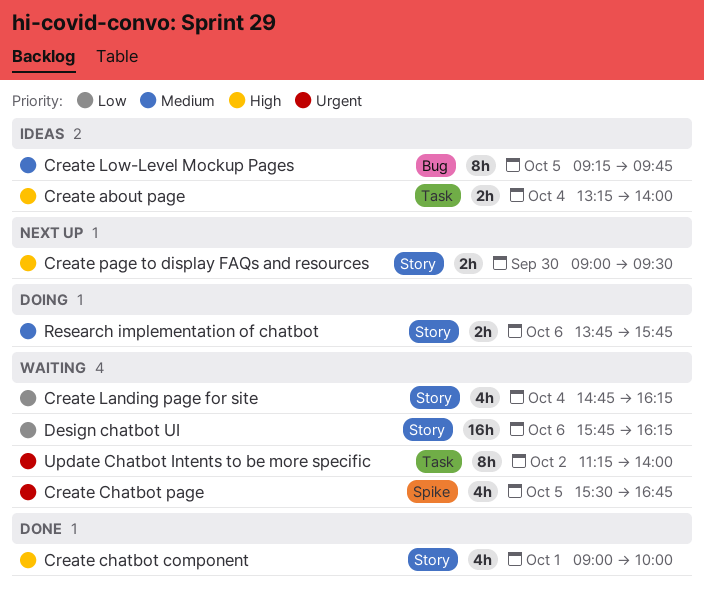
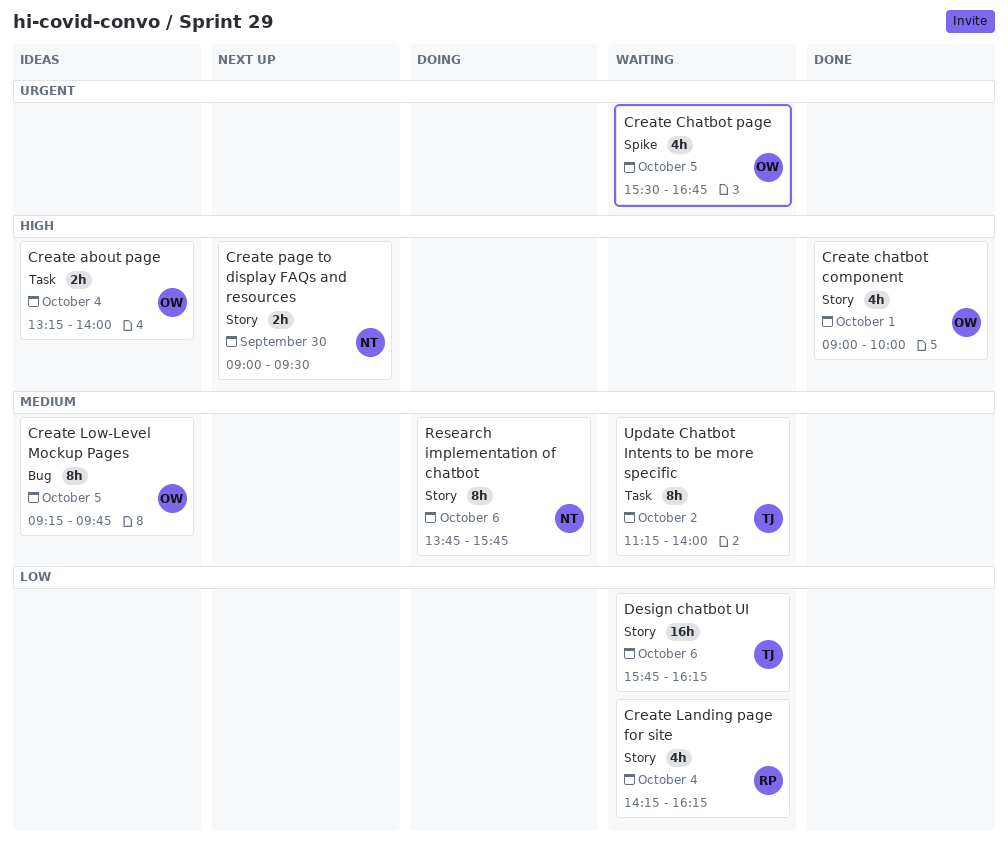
Create Landing page for site, begins: 14:45 -> 14:15
Research implementation of chatbot, estimate: 2h -> 8h
Update Chatbot Intents to be more specific, priority: Urgent -> Medium

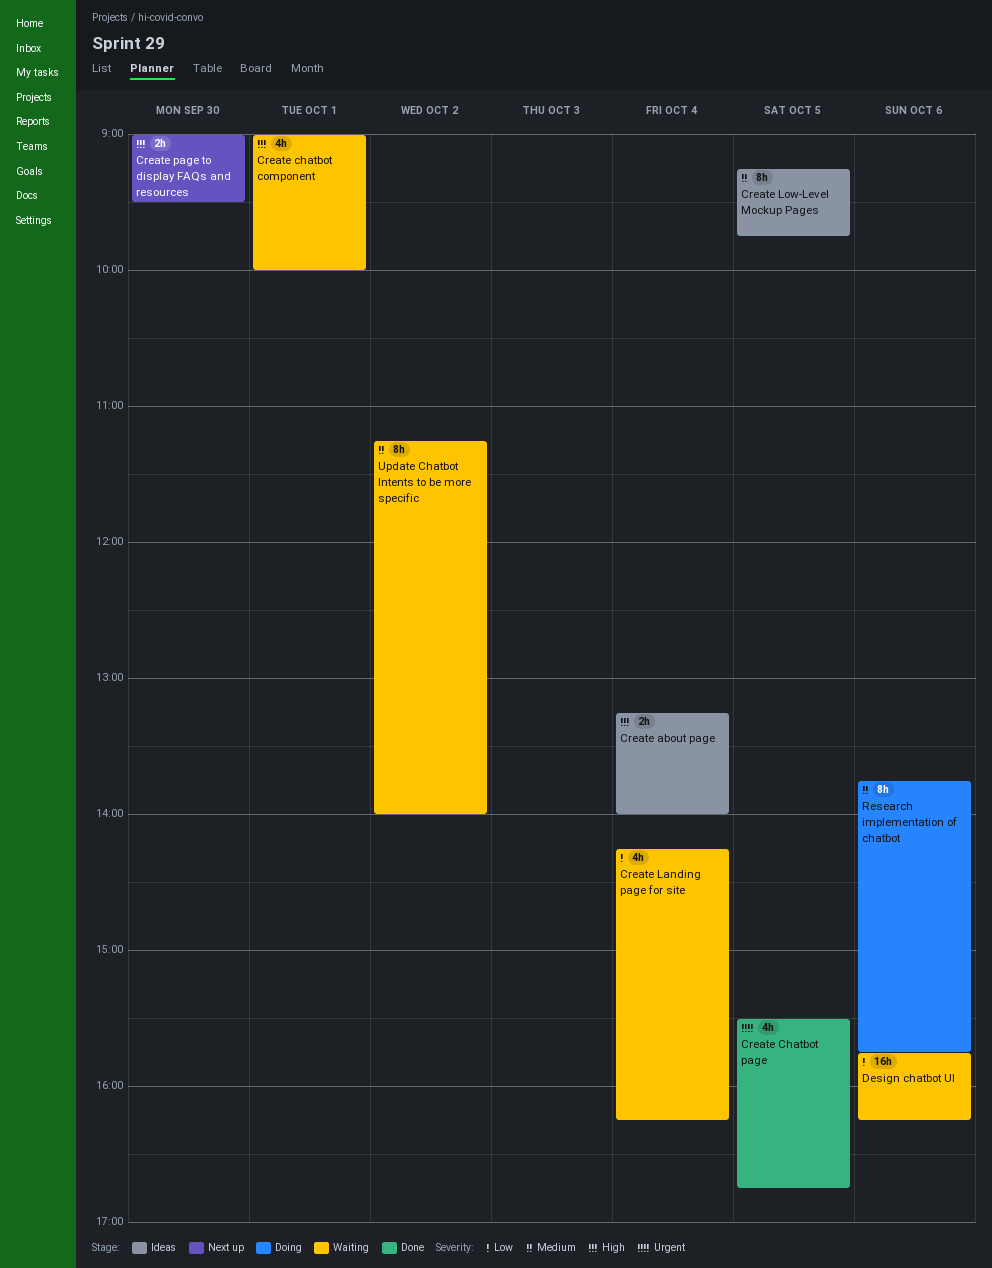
Create chatbot component, status: Done -> Waiting
Create Chatbot page, status: Waiting -> Done

